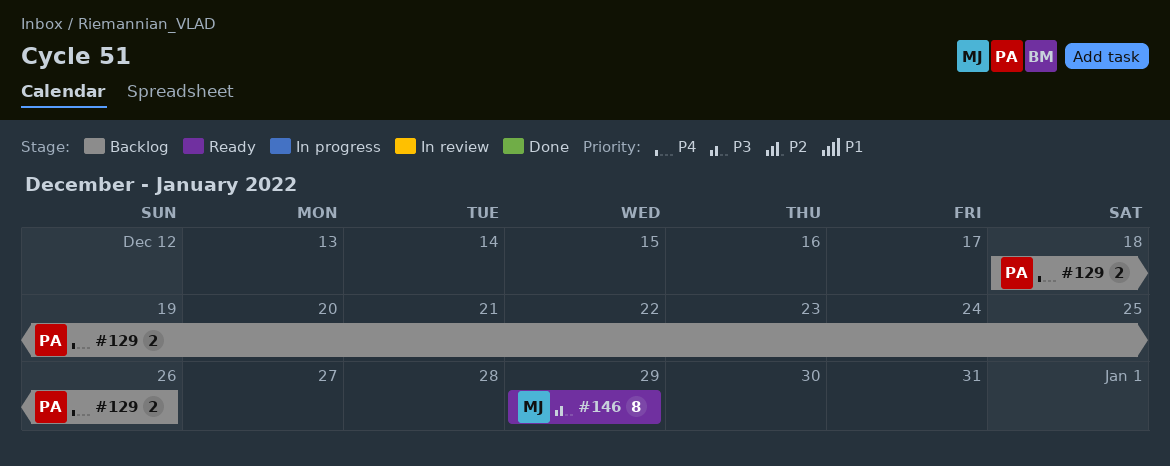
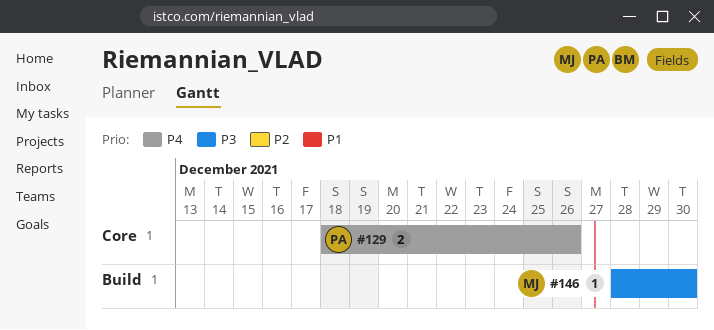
#146, estimate: 8 -> 1
#146, start: Dec 29 -> Dec 28
#146, due: Dec 29 -> Dec 30

